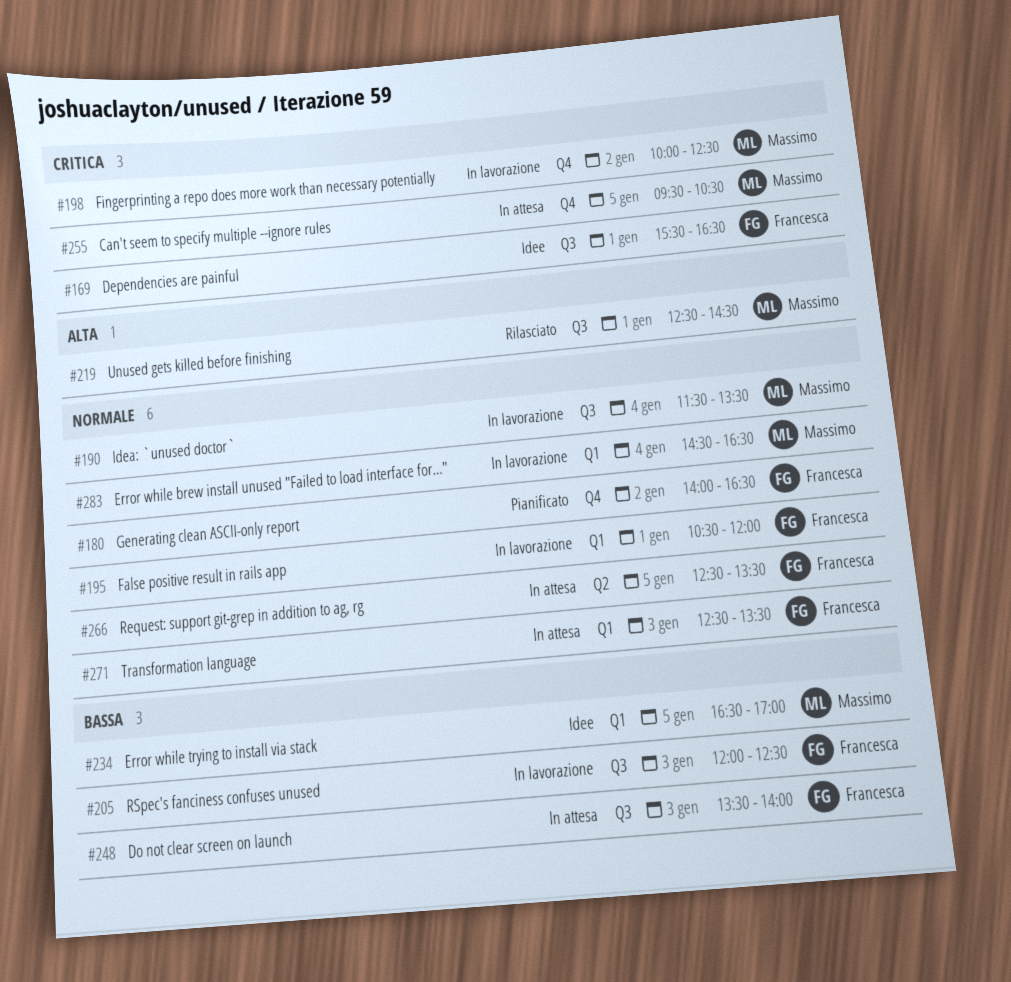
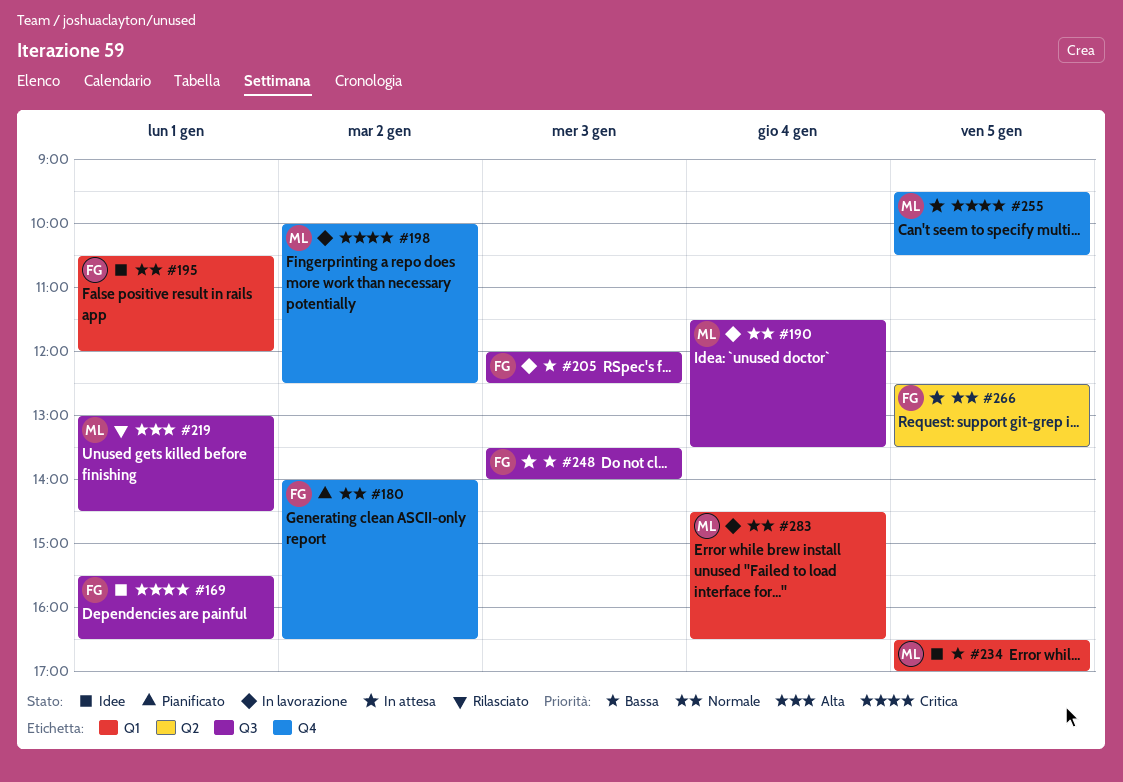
#195, status: In lavorazione -> Idee
#219, begins: 12:30 -> 13:00
#271: present -> none

